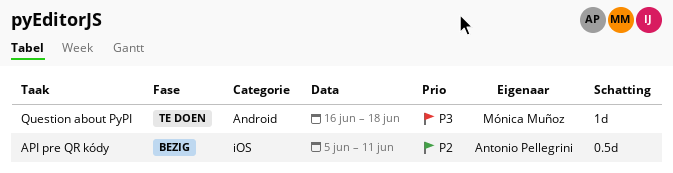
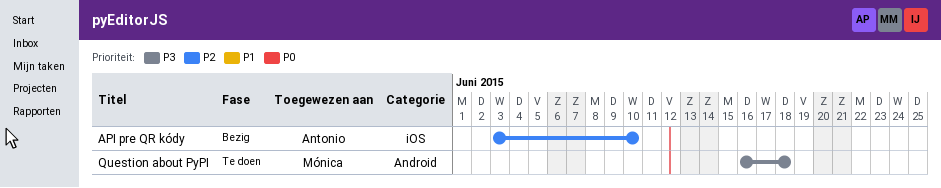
API pre QR kódy, start: Jun 5 -> Jun 3
API pre QR kódy, due: Jun 11 -> Jun 10

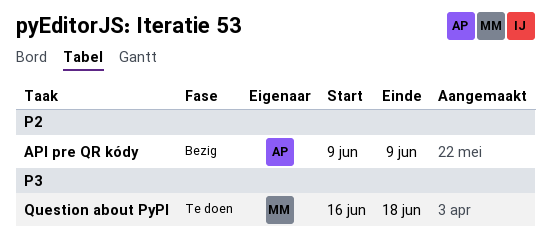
API pre QR kódy, start: Jun 3 -> Jun 9
API pre QR kódy, due: Jun 10 -> Jun 9

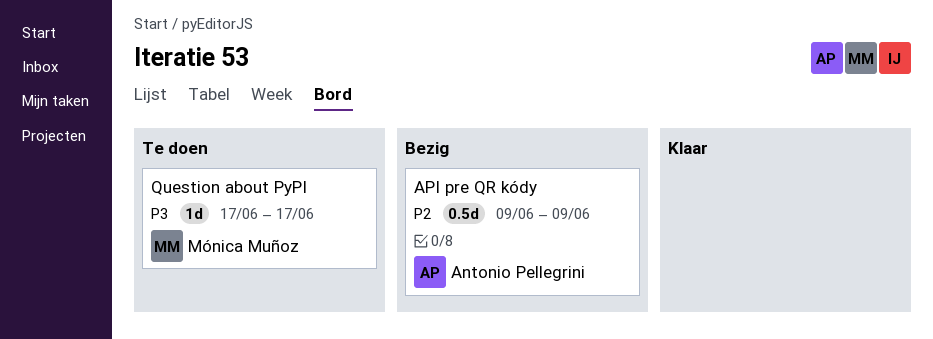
Question about PyPI, start: Jun 16 -> Jun 17
Question about PyPI, due: Jun 18 -> Jun 17

